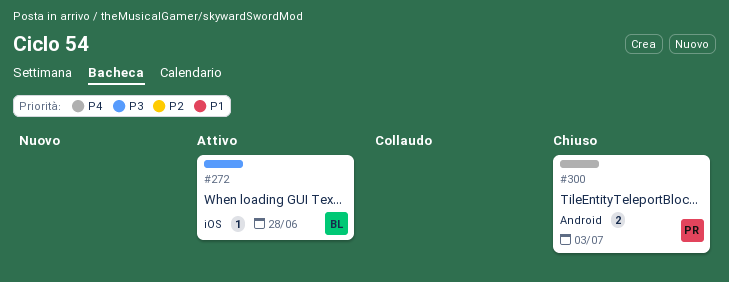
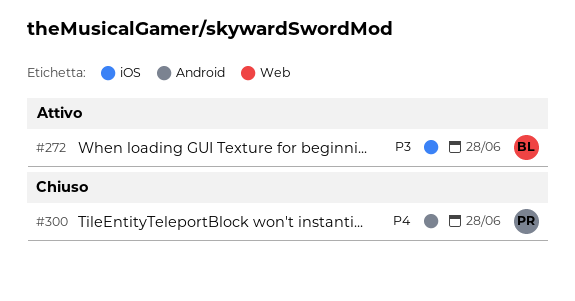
#300, due: Jul 3 -> Jun 28

